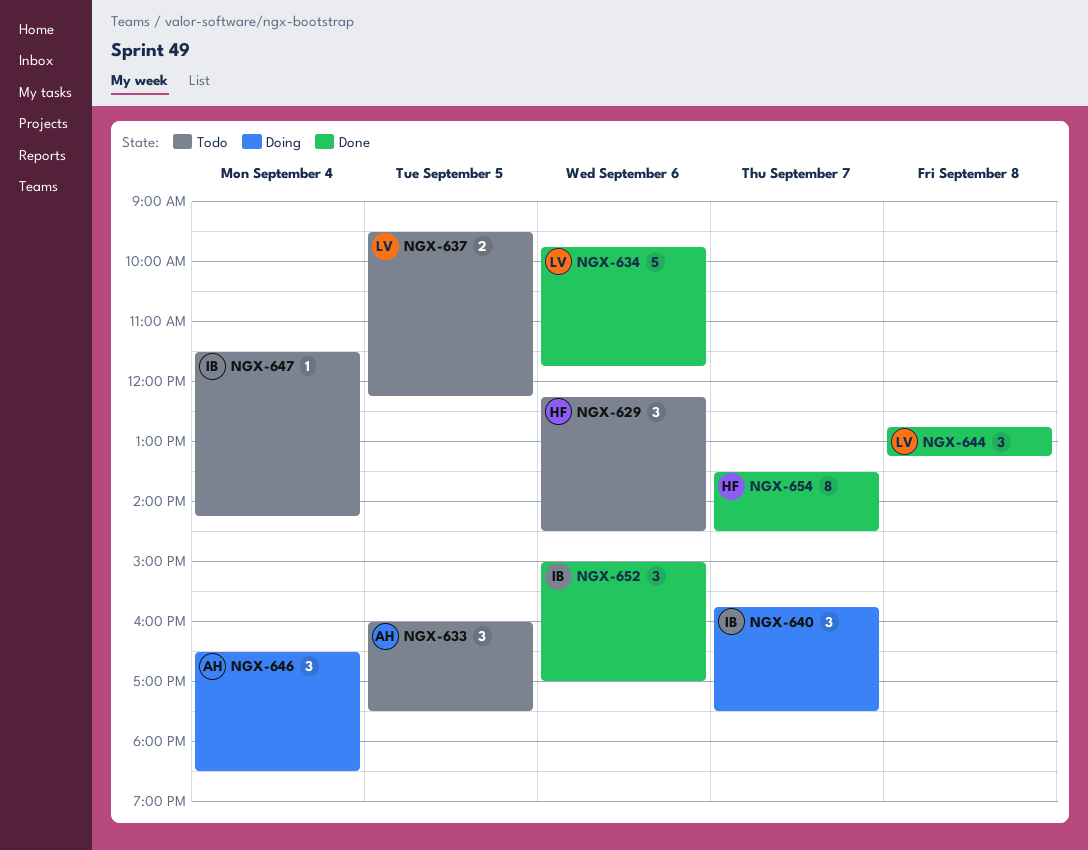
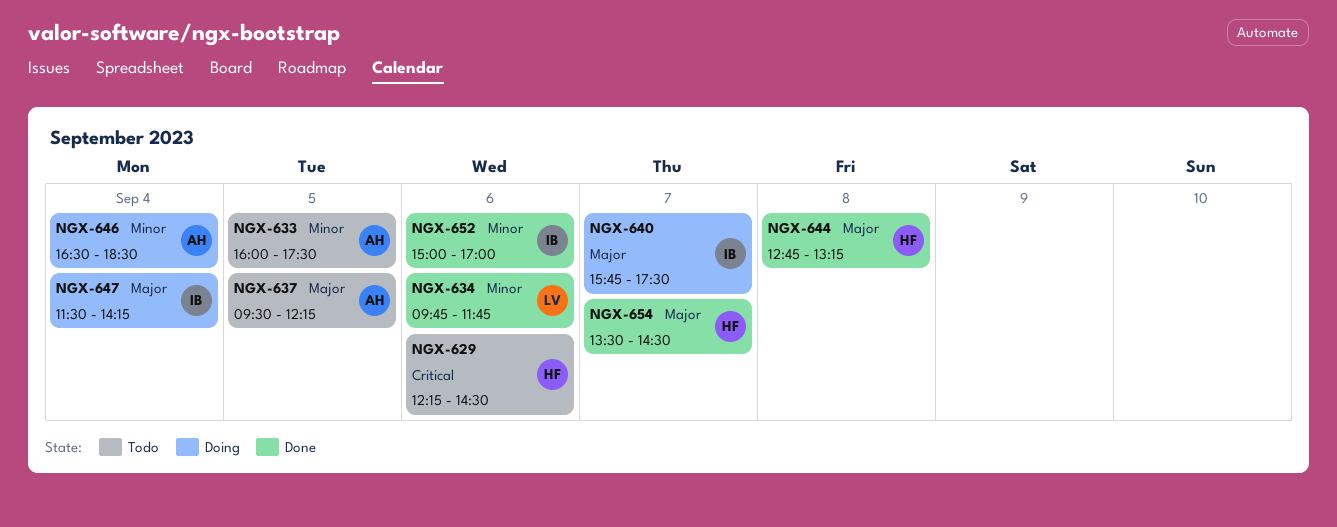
NGX-637, owner: LV -> AH
NGX-644, owner: LV -> HF
NGX-647, status: Todo -> Doing

